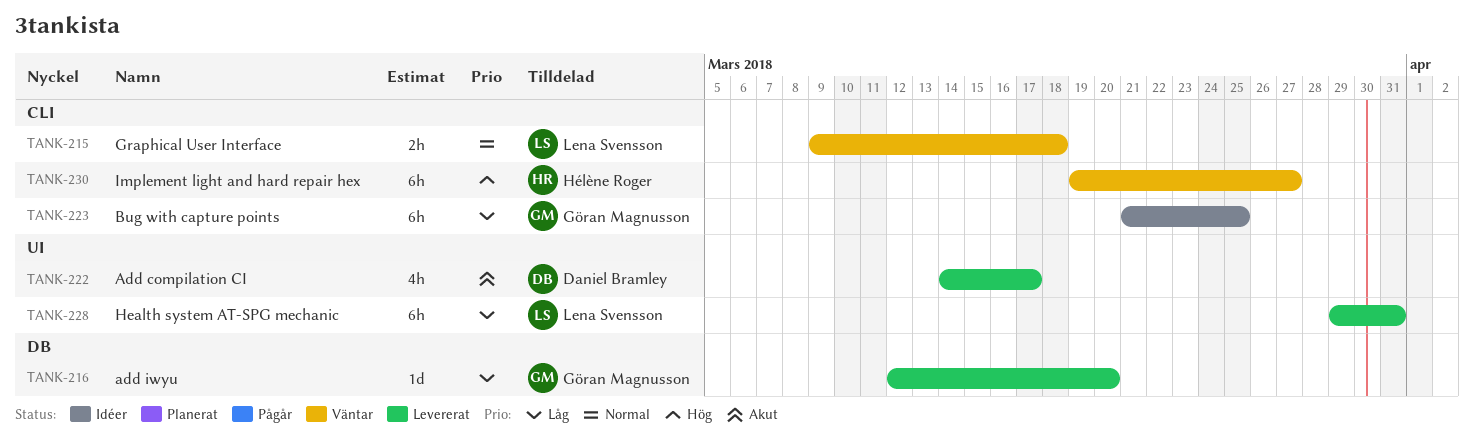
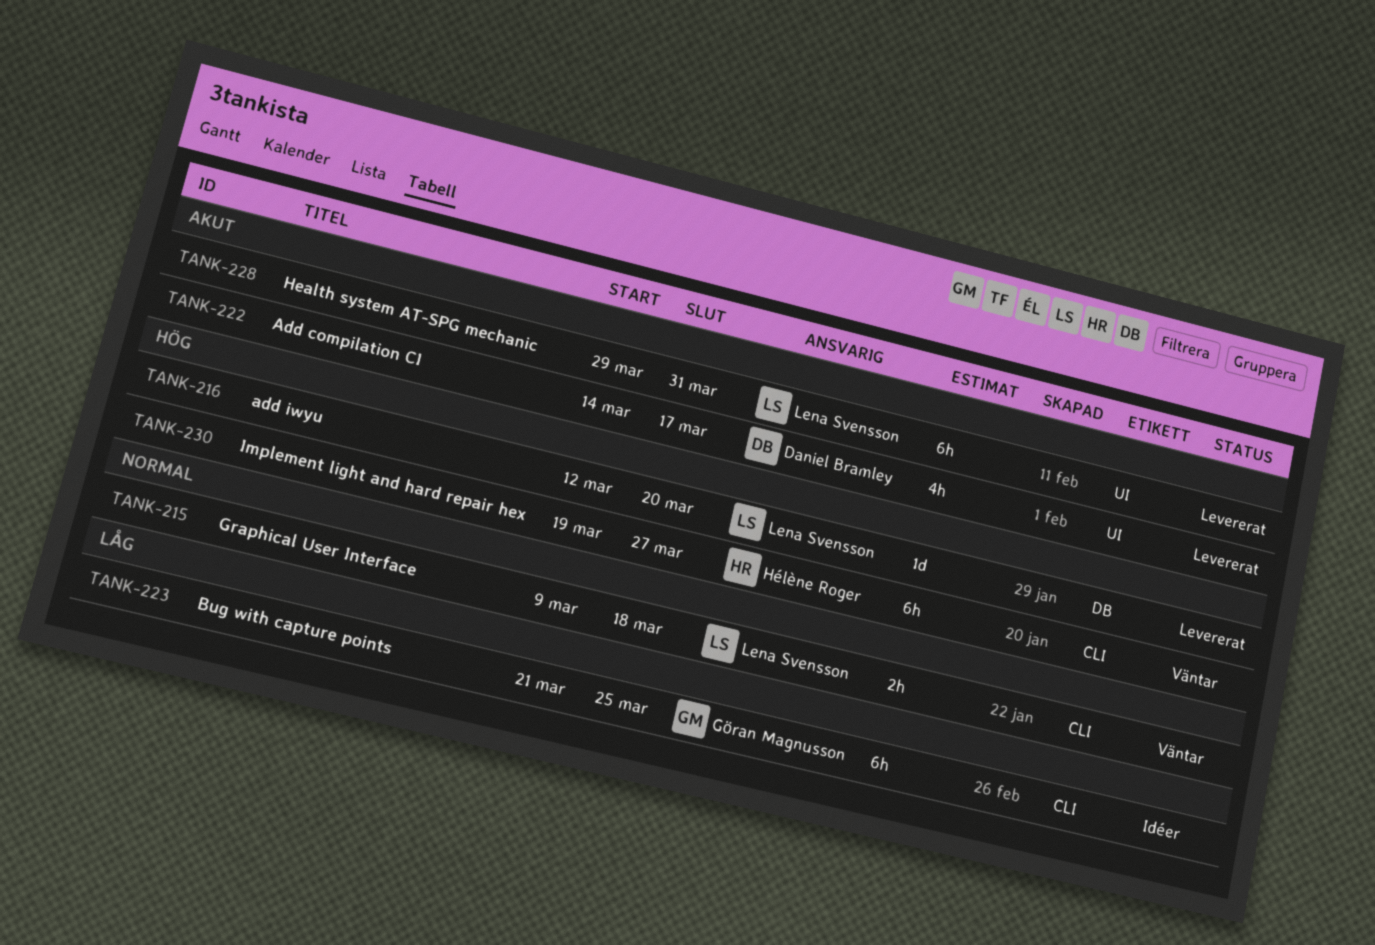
TANK-216, owner: Göran Magnusson -> Lena Svensson
TANK-216, priority: Låg -> Hög
TANK-228, priority: Låg -> Akut

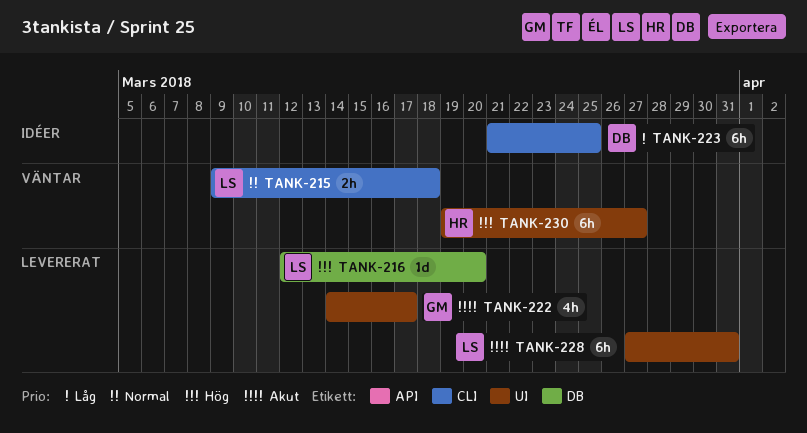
TANK-222, owner: Daniel Bramley -> Göran Magnusson
TANK-223, owner: Göran Magnusson -> Daniel Bramley
TANK-228, start: Mar 29 -> Mar 27
TANK-230, label: CLI -> UI

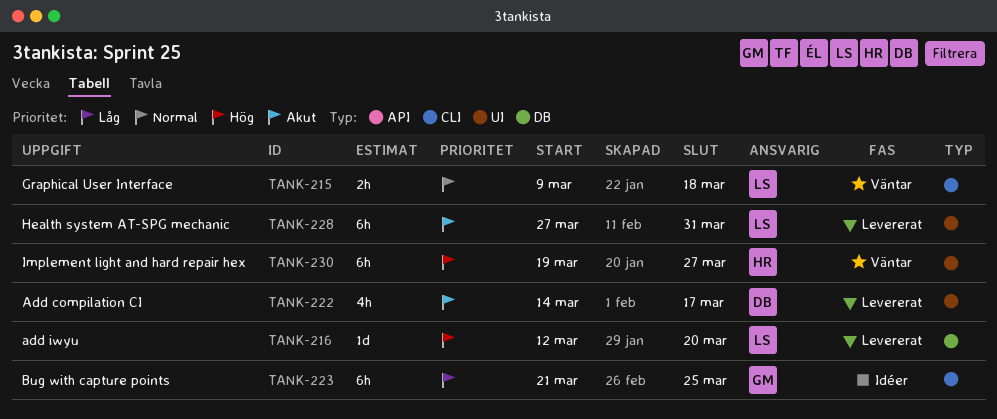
TANK-222, owner: GM -> DB
TANK-223, owner: DB -> GM

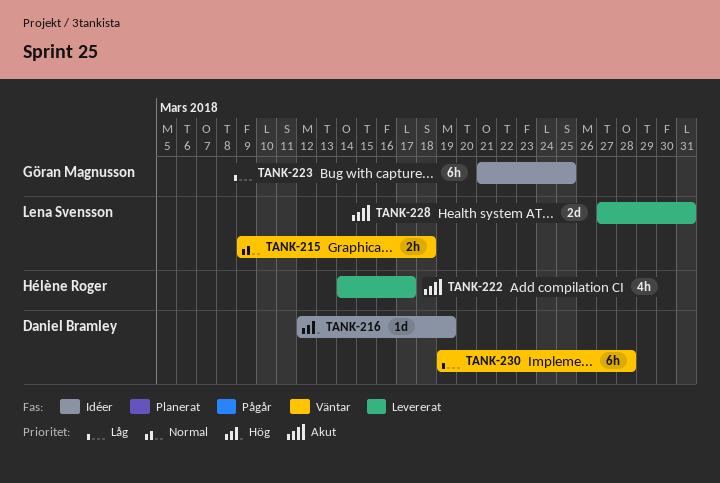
TANK-216, status: Levererat -> Idéer
TANK-216, owner: Lena Svensson -> Daniel Bramley
TANK-216, due: Mar 20 -> Mar 19
TANK-222, owner: Daniel Bramley -> Hélène Roger
TANK-228, estimate: 6h -> 2d
TANK-230, owner: Hélène Roger -> Daniel Bramley
TANK-230, priority: Hög -> Låg
TANK-230, due: Mar 27 -> Mar 28

